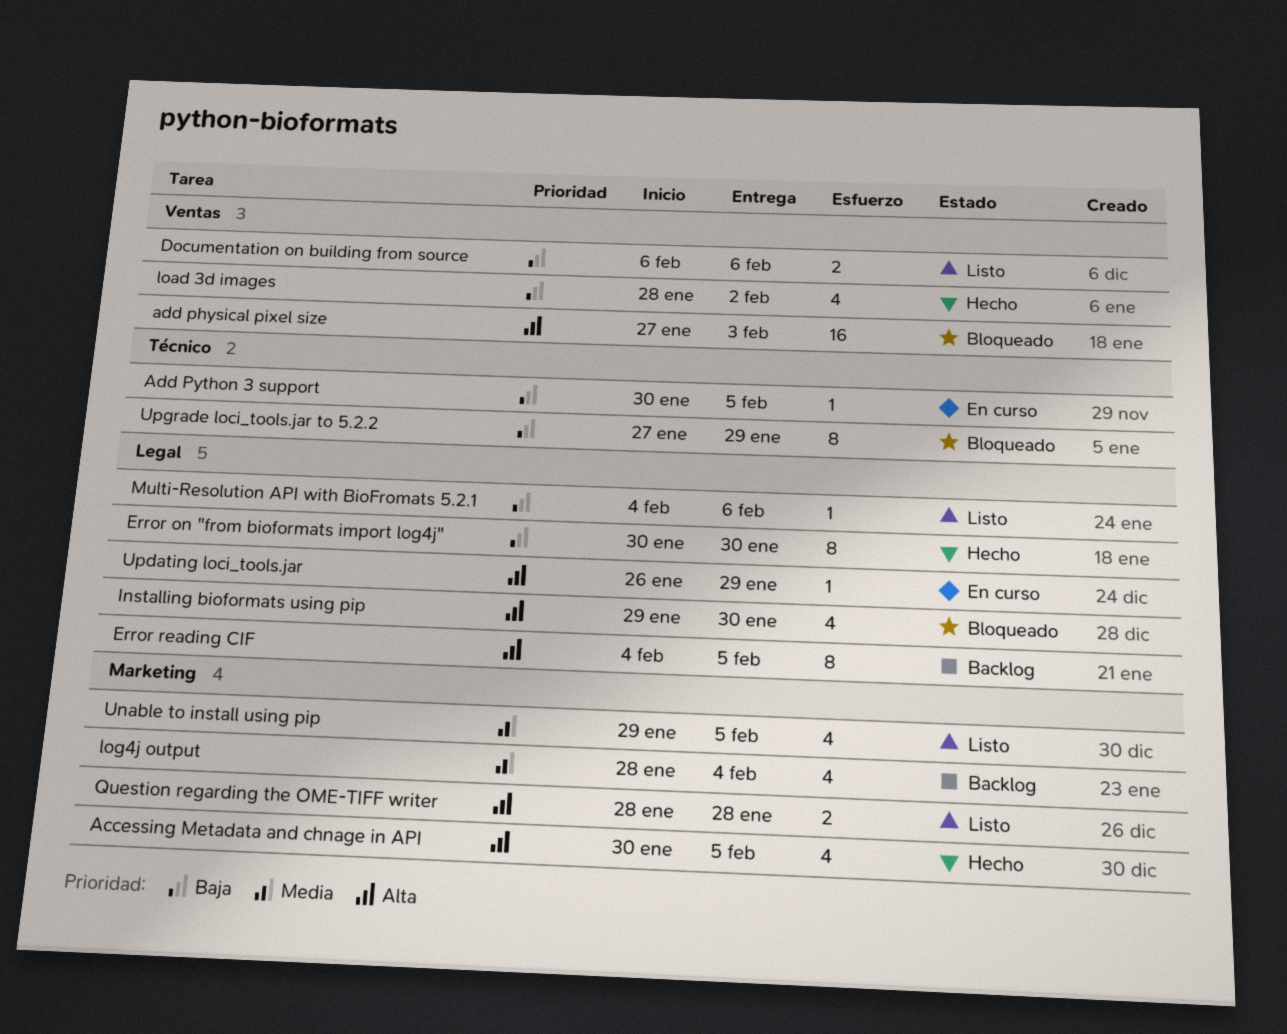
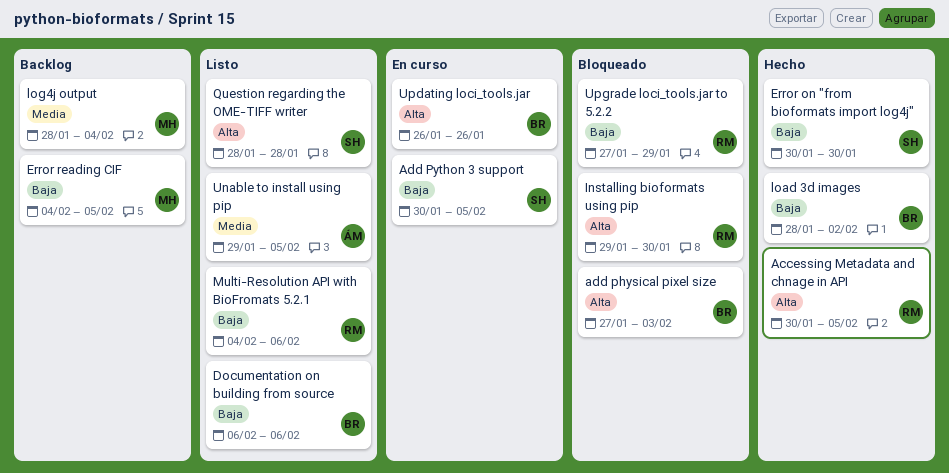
Error reading CIF, priority: Alta -> Baja
Updating loci_tools.jar, due: Jan 29 -> Jan 26

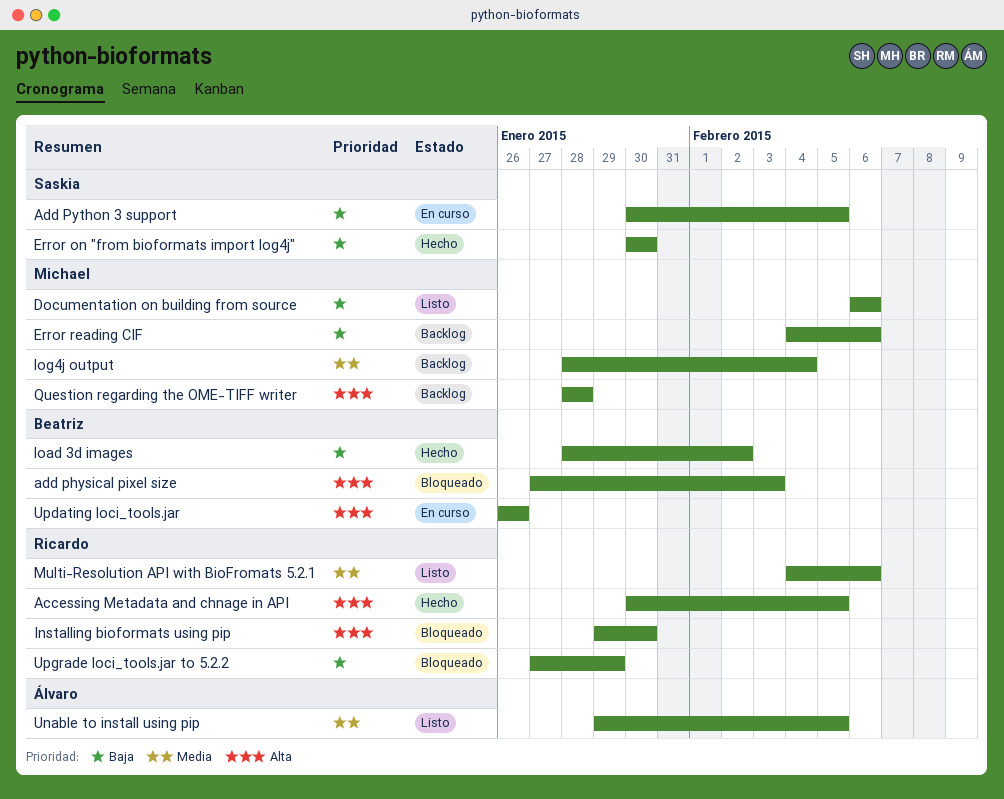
Documentation on building from source, owner: Beatriz -> Michael
Error reading CIF, due: Feb 5 -> Feb 6
Multi-Resolution API with BioFromats 5.2.1, priority: Baja -> Media
Question regarding the OME-TIFF writer, status: Listo -> Backlog
Question regarding the OME-TIFF writer, owner: Saskia -> Michael

